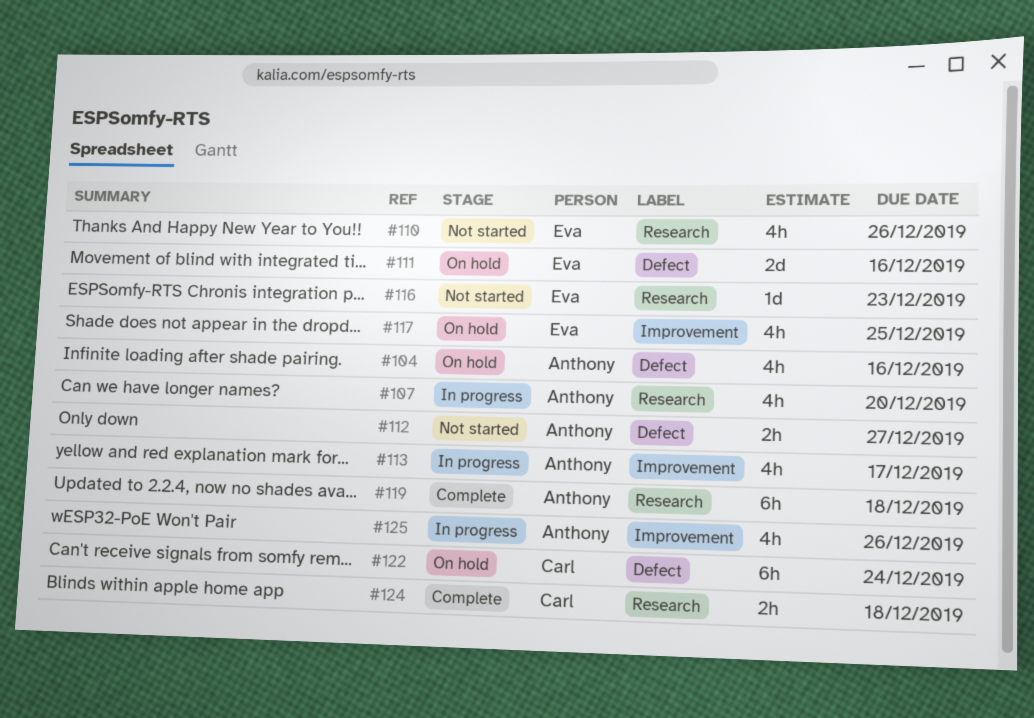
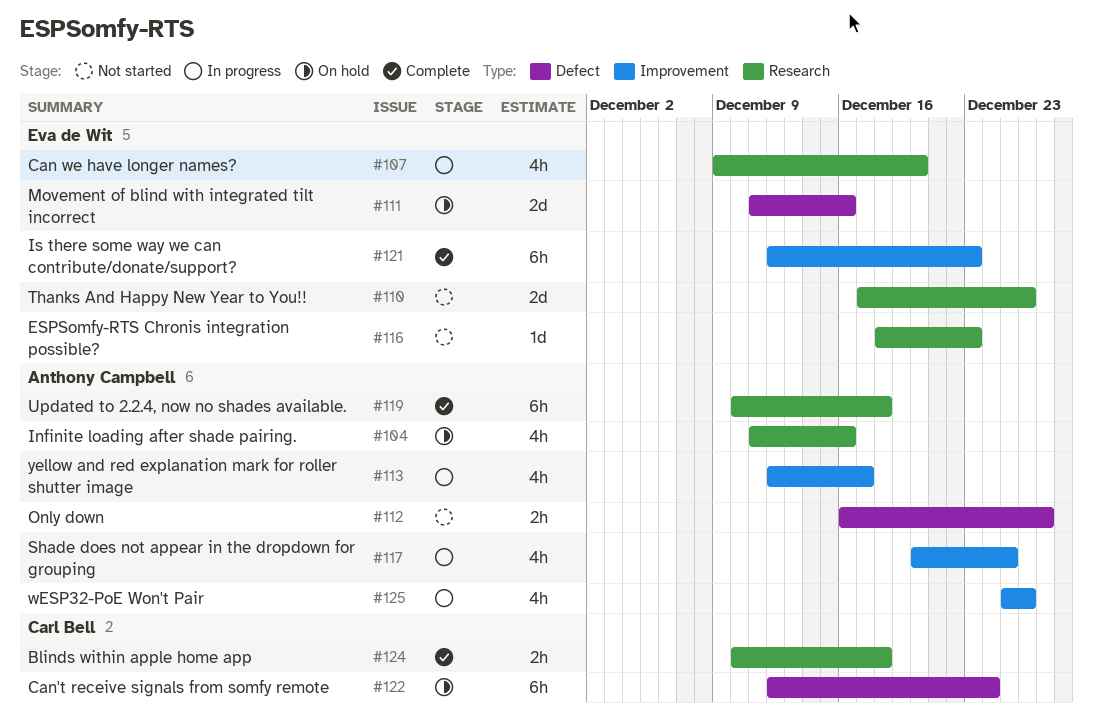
#104, label: Defect -> Research
#107, owner: Anthony Campbell -> Eva de Wit
#110, estimate: 4h -> 2d
#117, status: On hold -> In progress
#117, owner: Eva de Wit -> Anthony Campbell
#121: none -> present

